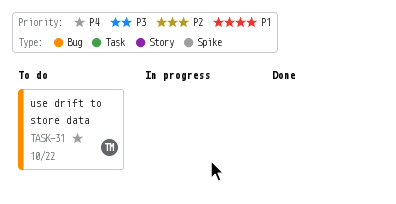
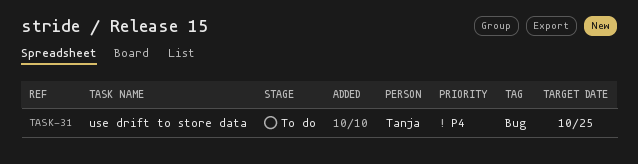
TASK-31, due: Oct 22 -> Oct 25

